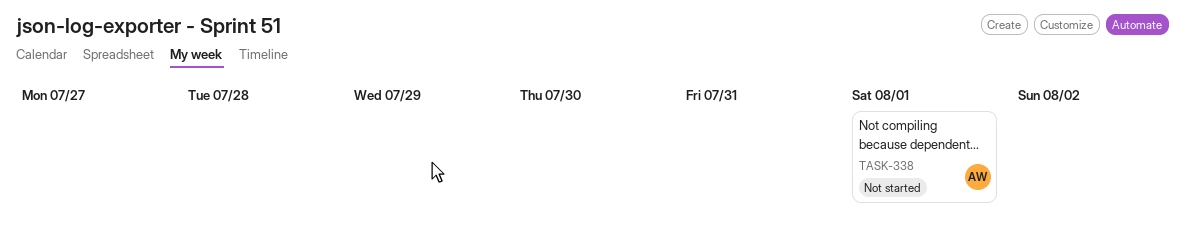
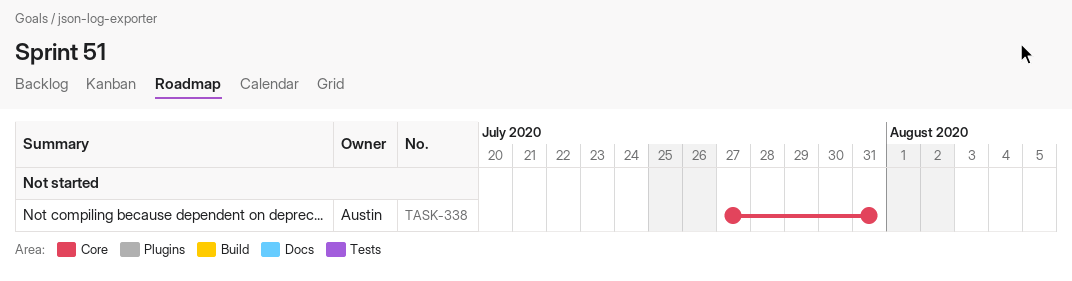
TASK-338, due: Aug 1 -> Jul 31

